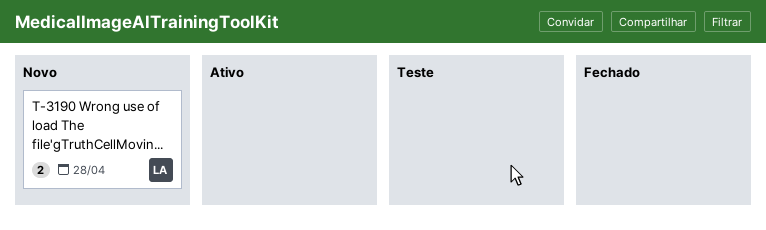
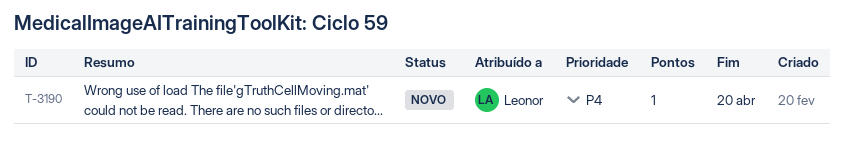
T-3190, estimate: 2 -> 1
T-3190, due: Apr 28 -> Apr 20

